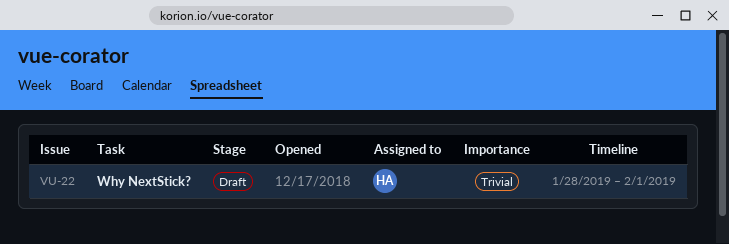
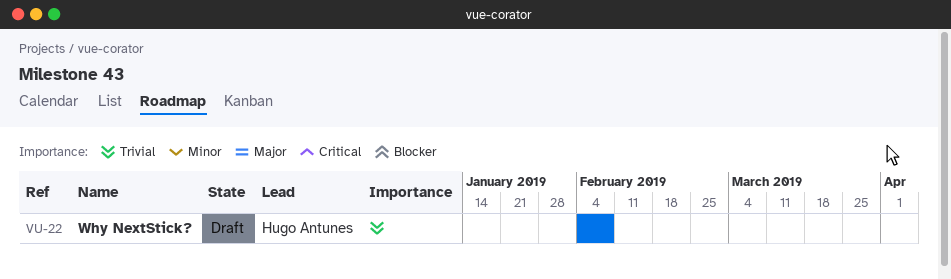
VU-22, start: Jan 28 -> Feb 4
VU-22, due: Feb 1 -> Feb 8

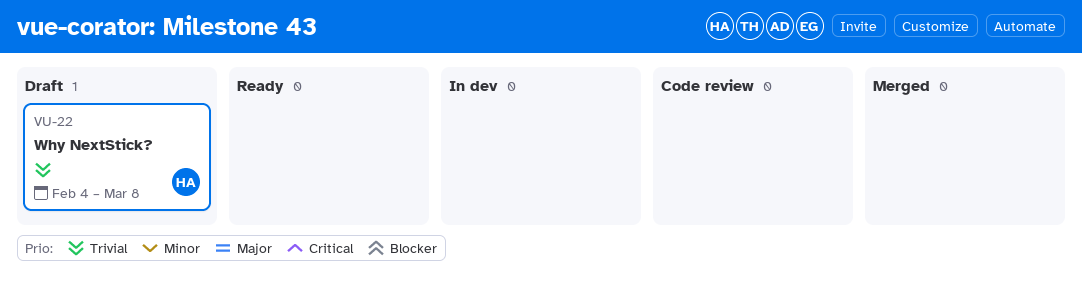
VU-22, due: Feb 8 -> Mar 8

